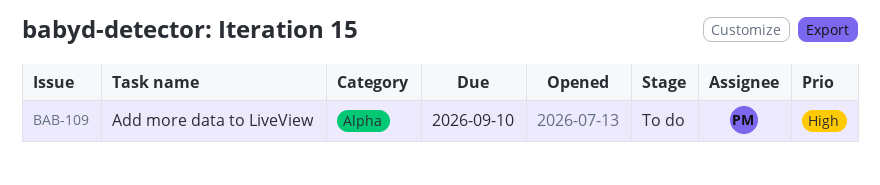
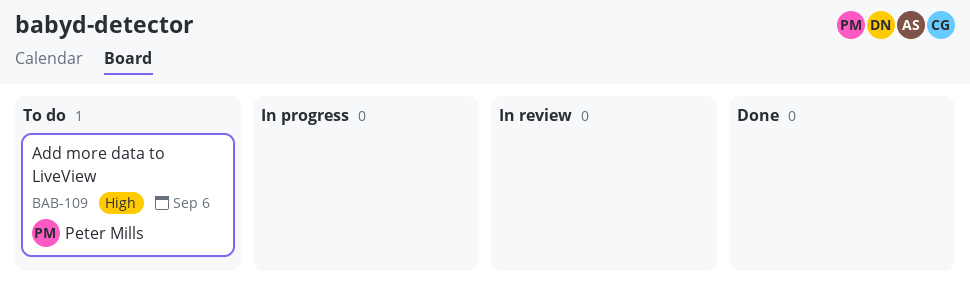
BAB-109, due: Sep 10 -> Sep 6

